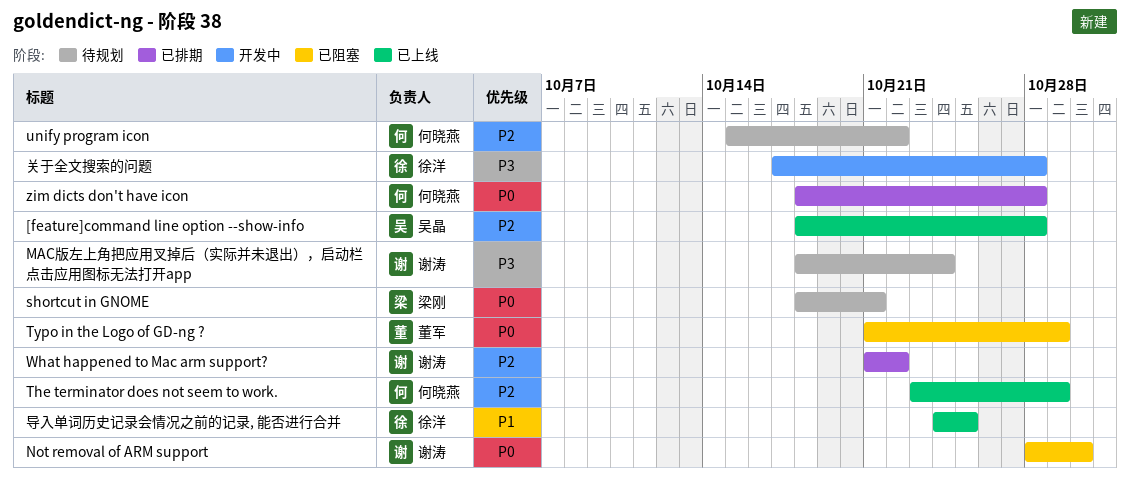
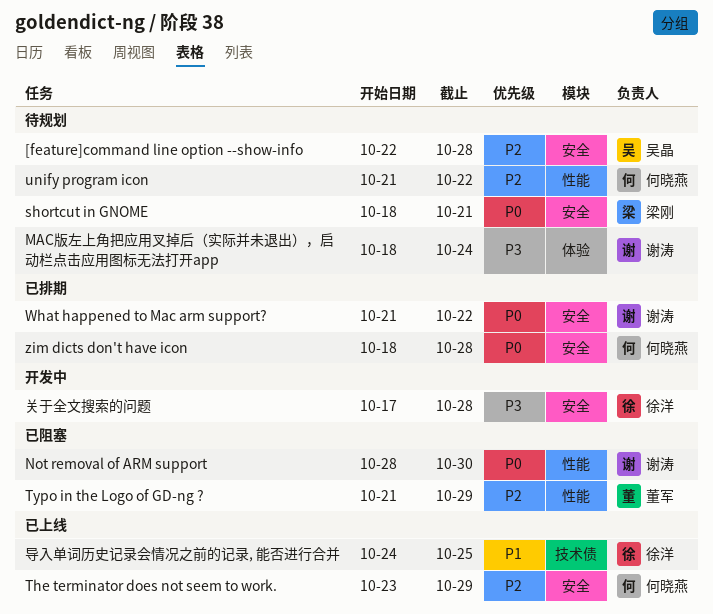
[feature]command line option --show-info, status: 已上线 -> 待规划
[feature]command line option --show-info, start: Oct 18 -> Oct 22
Typo in the Logo of GD-ng ?, priority: P0 -> P2
unify program icon, start: Oct 15 -> Oct 21
What happened to Mac arm support?, priority: P2 -> P0

